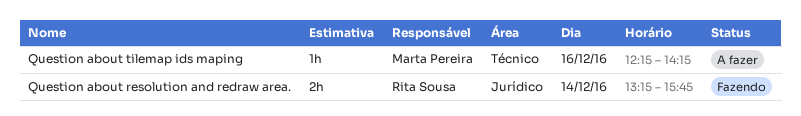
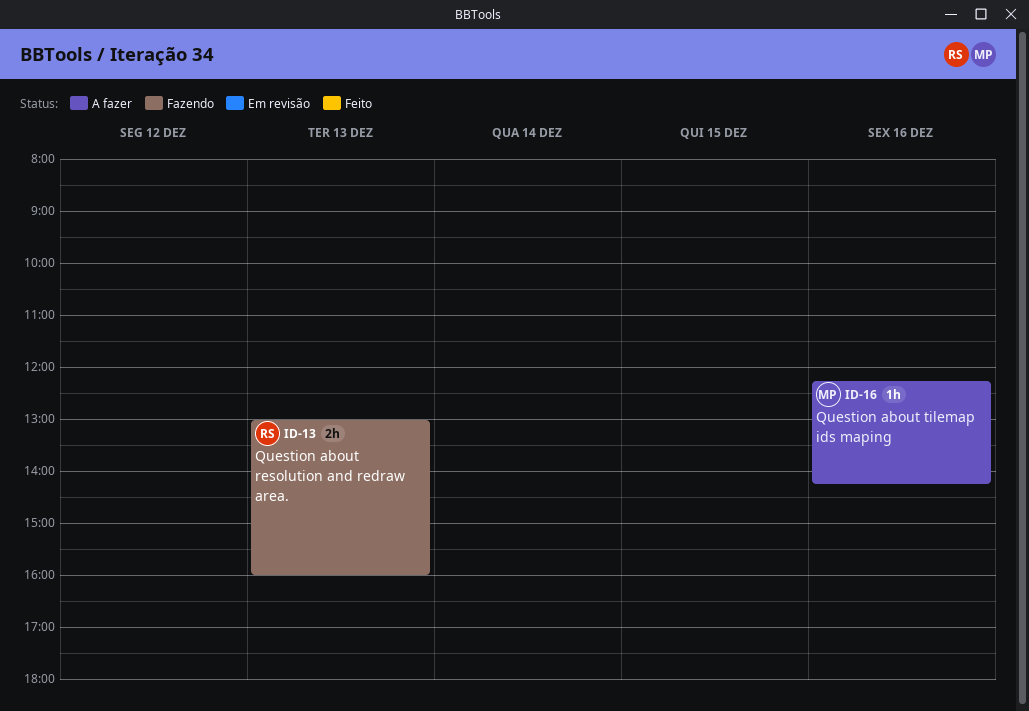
Question about resolution and redraw area., day: Dec 14 -> Dec 13
Question about resolution and redraw area., begins: 13:15 -> 13:00
Question about resolution and redraw area., ends: 15:45 -> 16:00

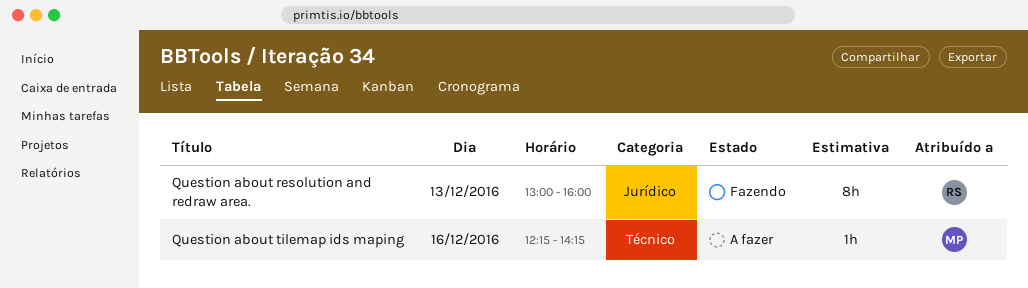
Question about resolution and redraw area., estimate: 2h -> 8h

